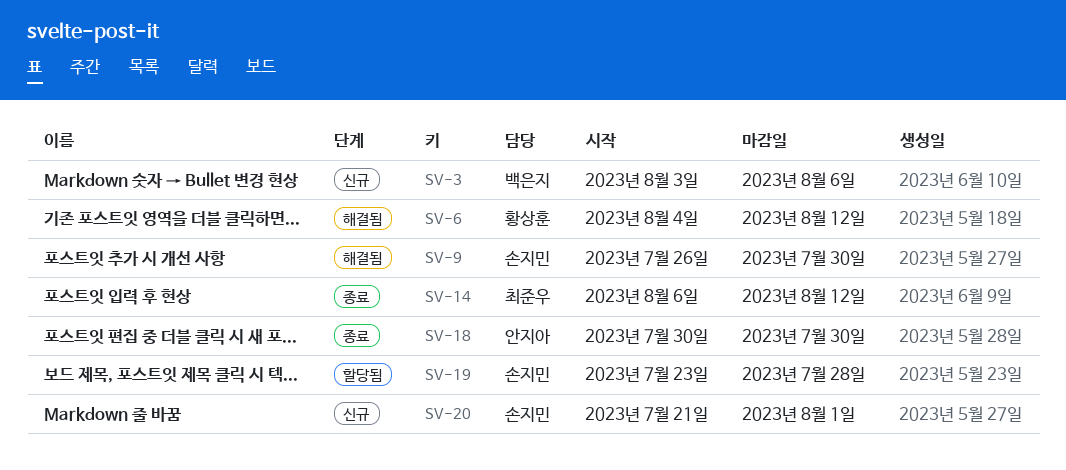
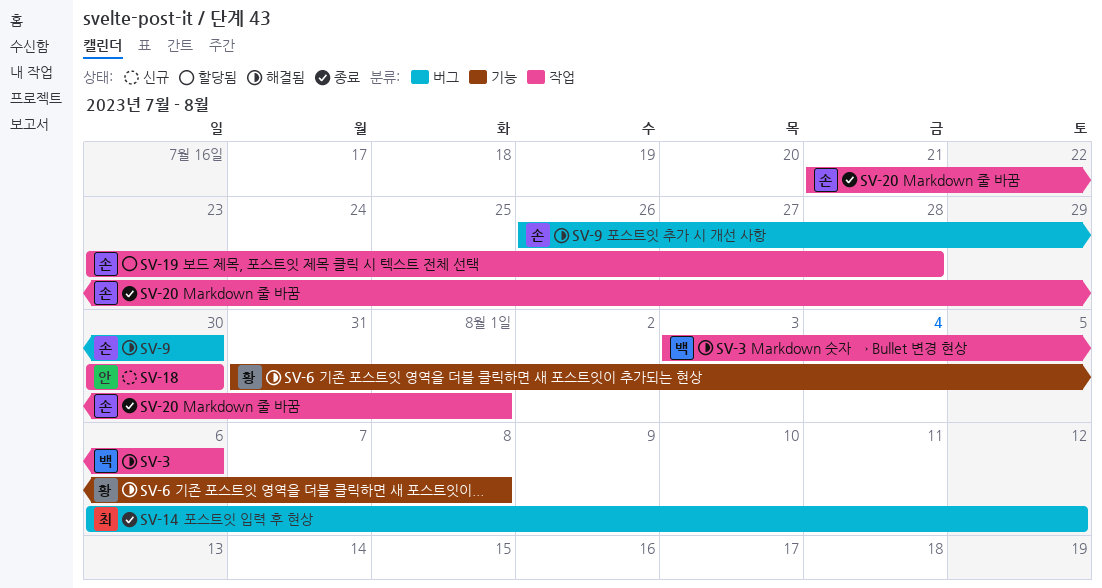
SV-3, status: 신규 -> 해결됨
SV-6, start: Aug 4 -> Jul 31
SV-6, due: Aug 12 -> Aug 8
SV-18, status: 종료 -> 신규
SV-20, status: 신규 -> 종료

